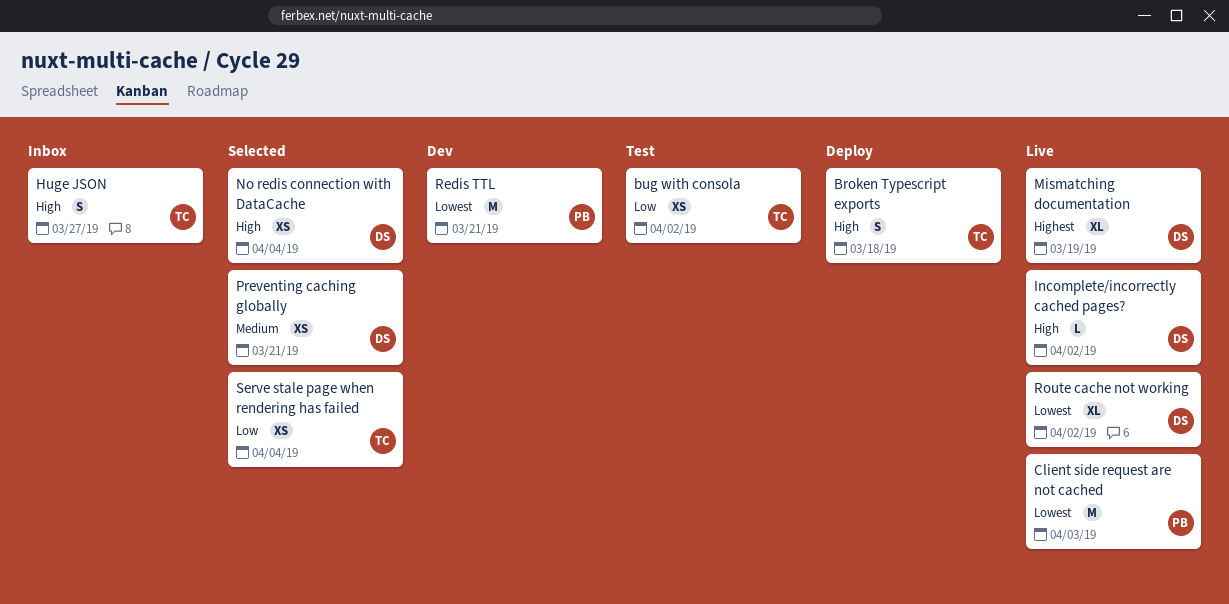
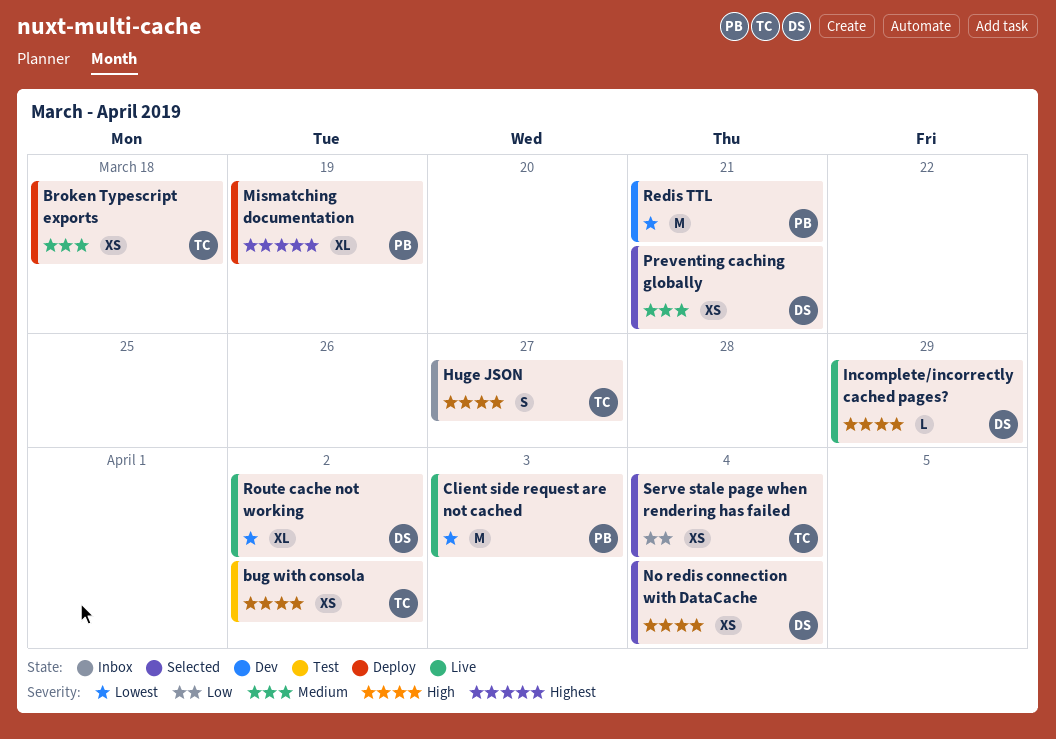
Broken Typescript exports, priority: High -> Medium
Broken Typescript exports, estimate: S -> XS
bug with consola, priority: Low -> High
Incomplete/incorrectly cached pages?, due: Apr 2 -> Mar 29
Mismatching documentation, status: Live -> Deploy
Mismatching documentation, owner: DS -> PB

